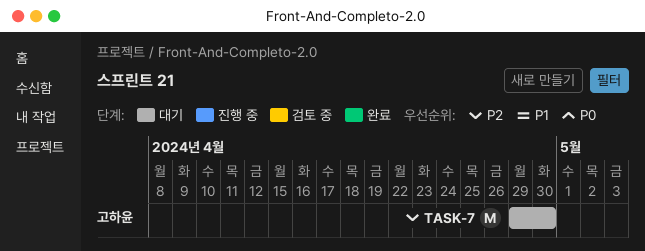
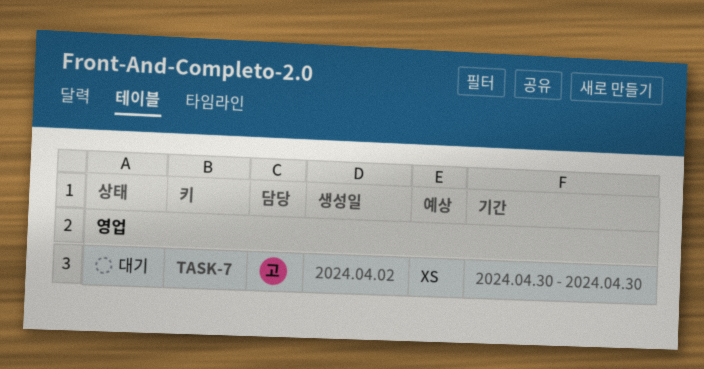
TASK-7, estimate: M -> XS
TASK-7, start: Apr 29 -> Apr 30

